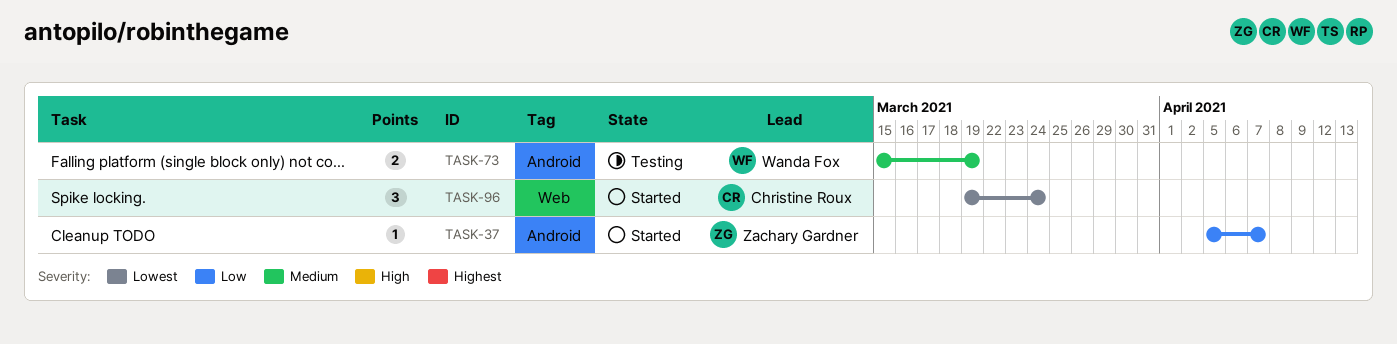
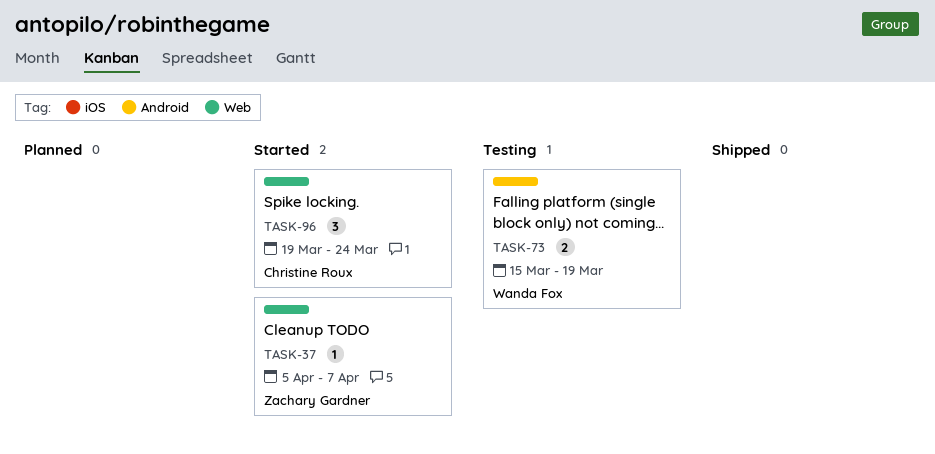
TASK-37, label: Android -> Web

